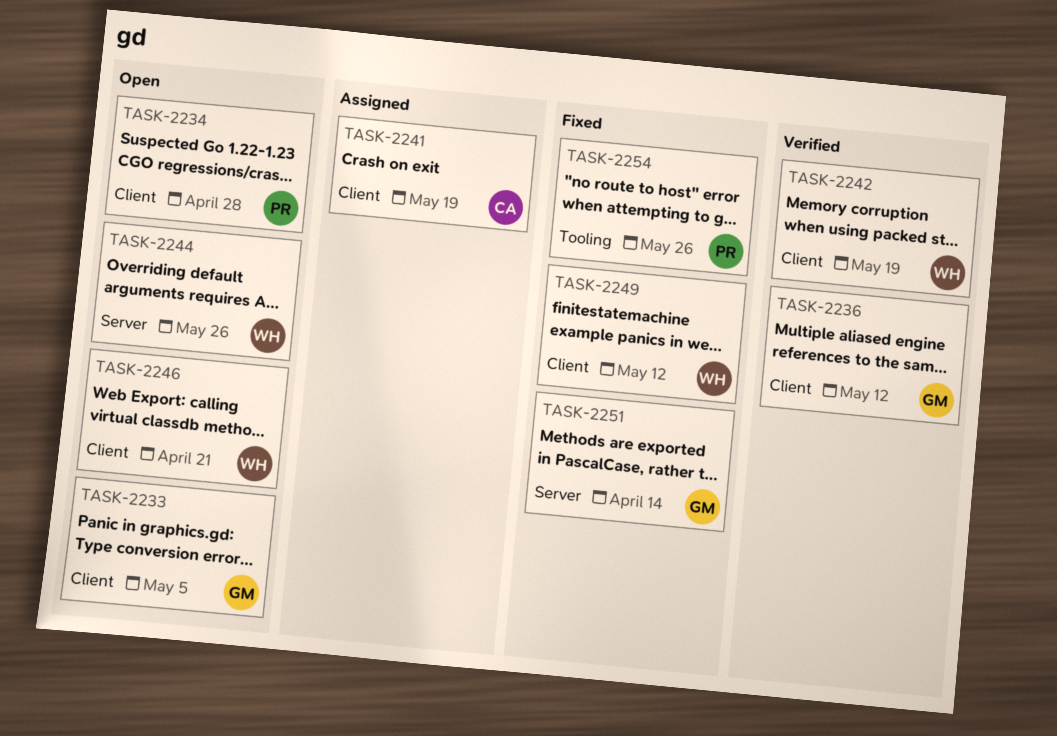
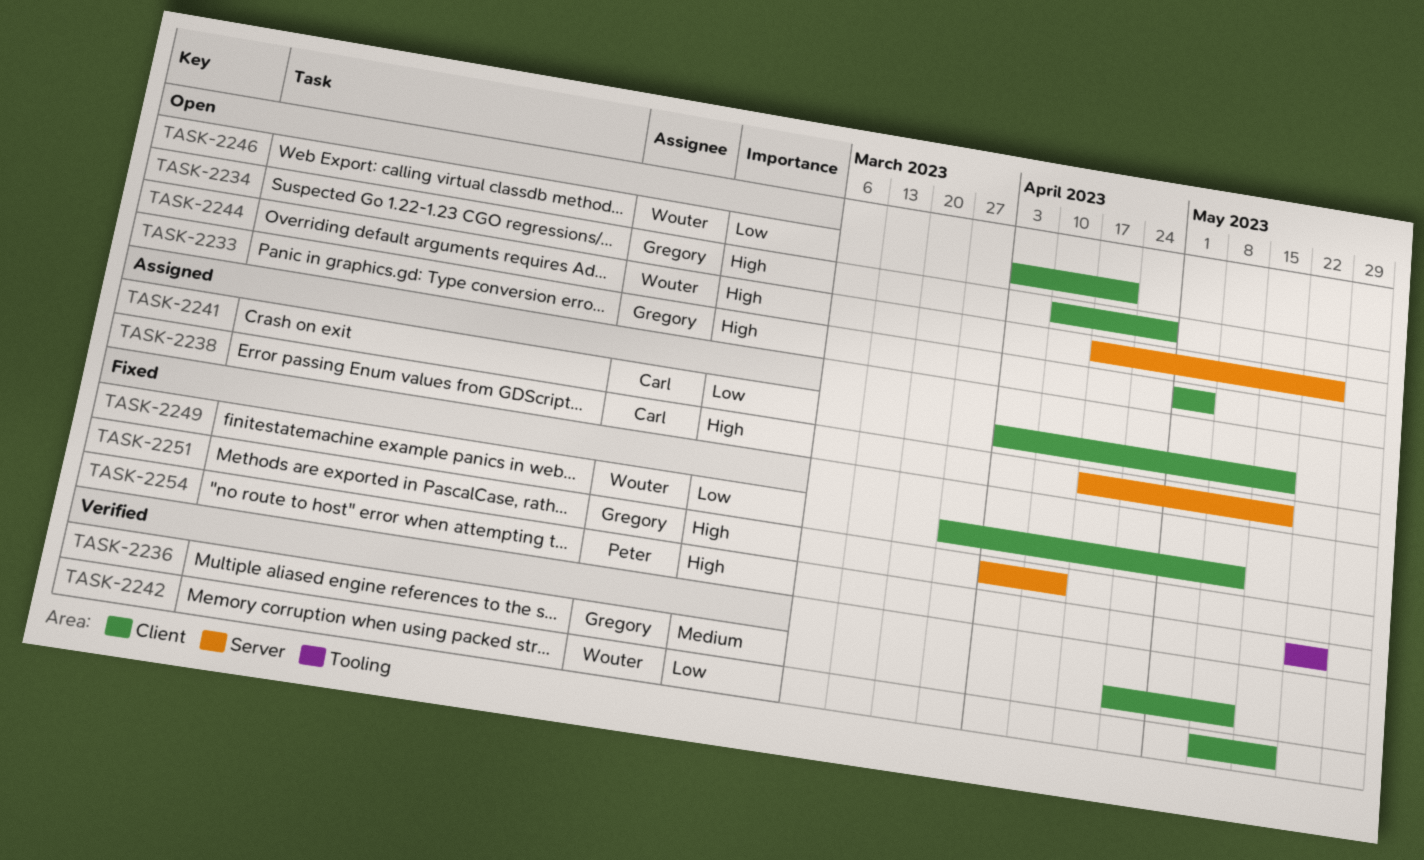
TASK-2234, owner: Peter -> Gregory
TASK-2238: none -> present

